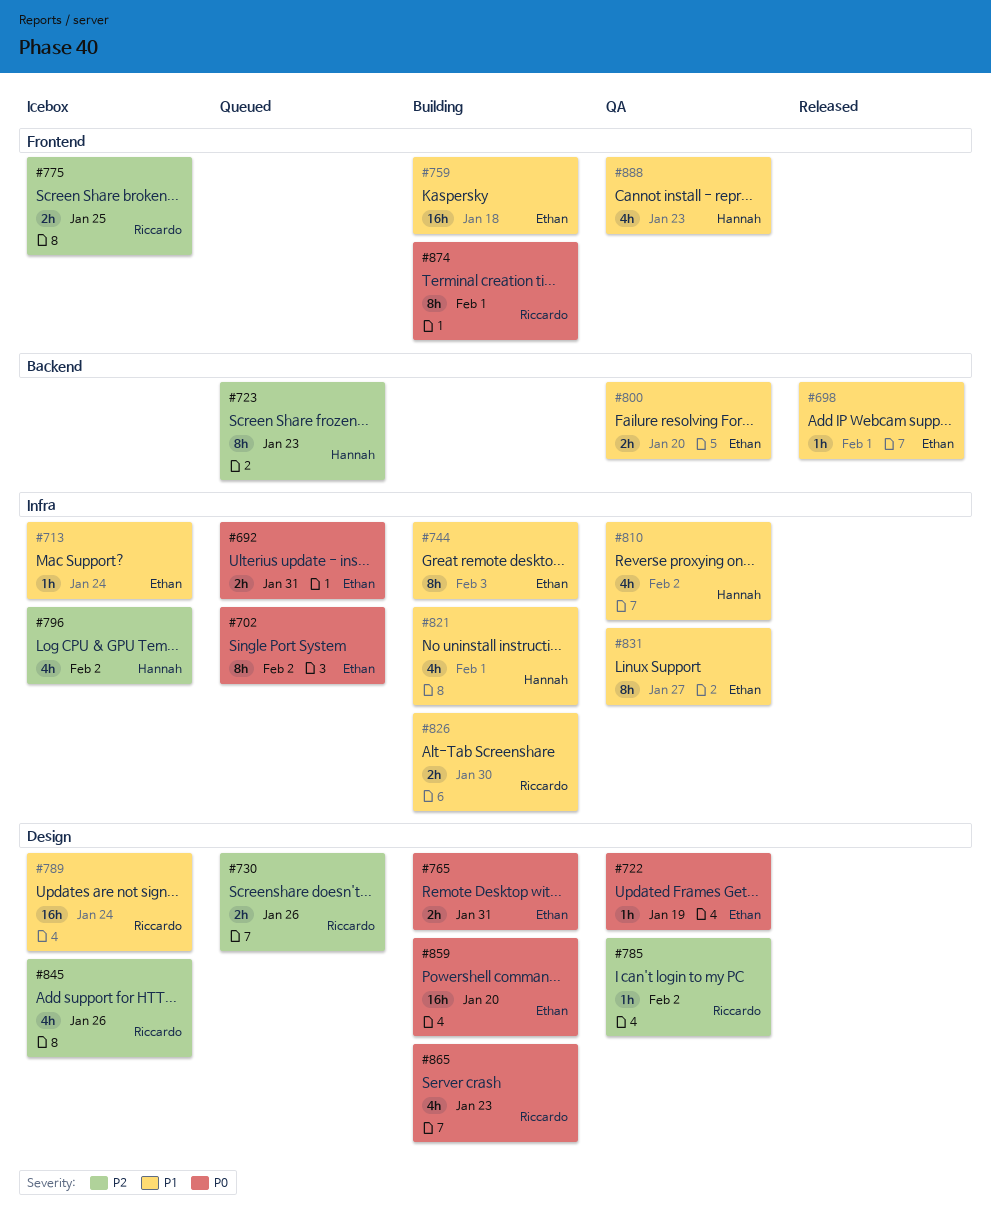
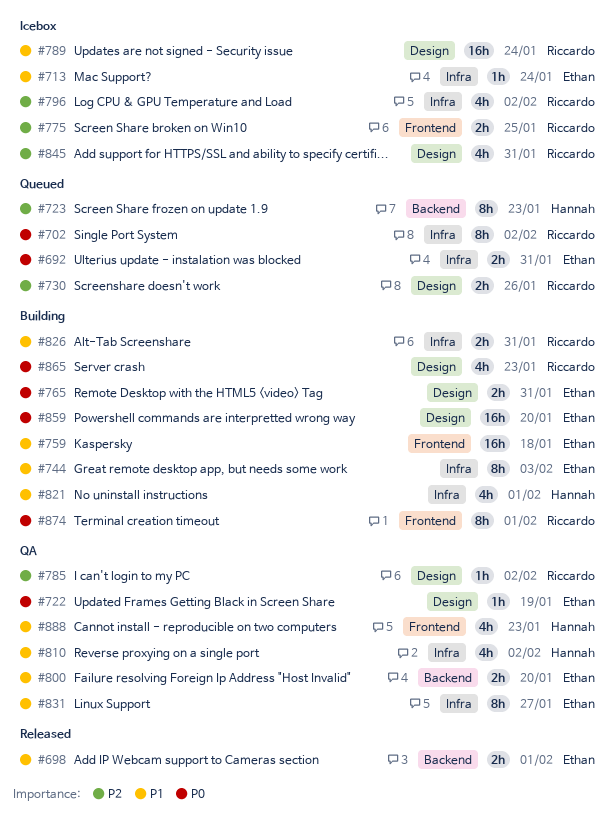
#698, estimate: 1h -> 2h
#702, owner: Ethan -> Riccardo
#796, owner: Hannah -> Riccardo
#826, due: Jan 30 -> Jan 31
#845, due: Jan 26 -> Jan 31

